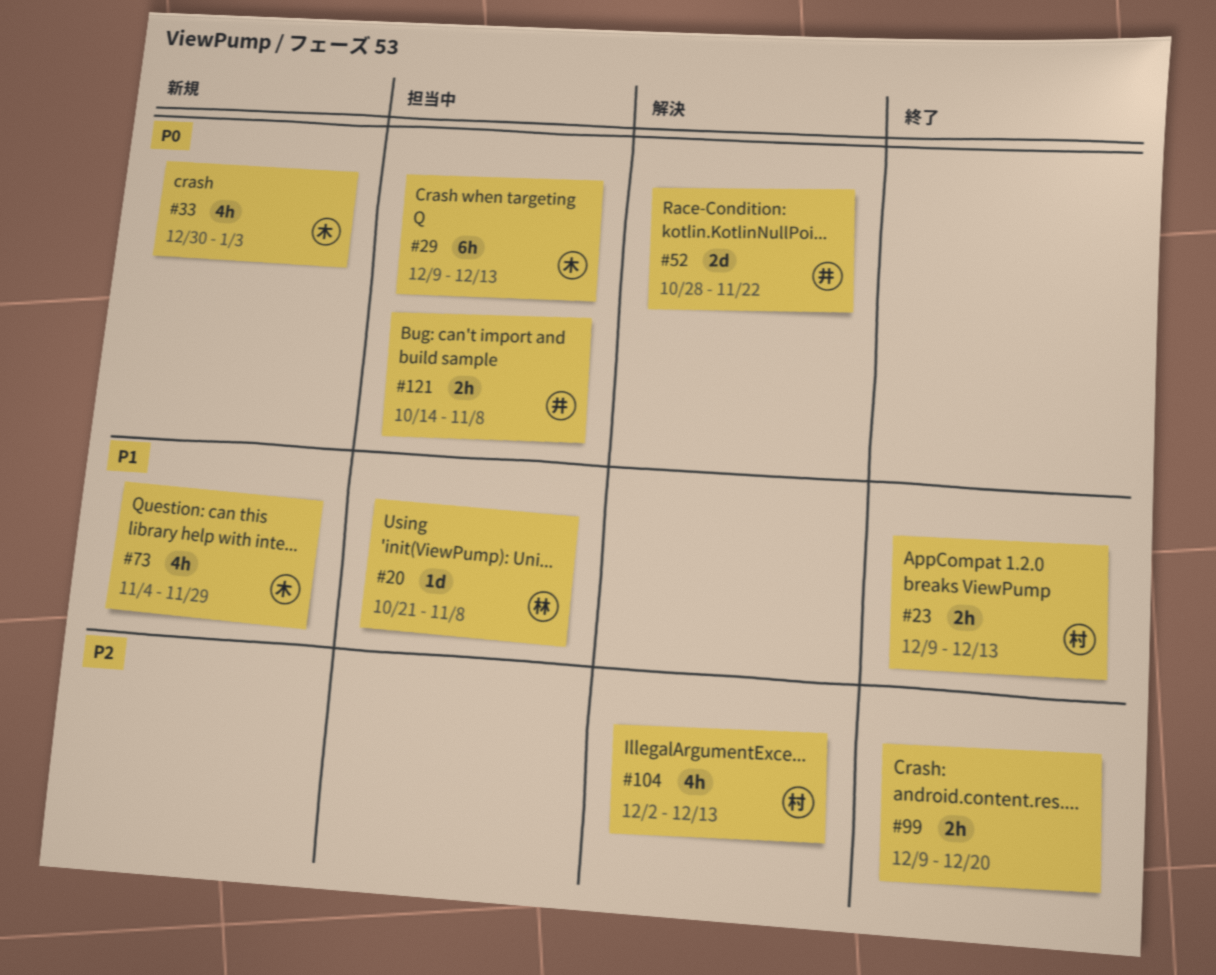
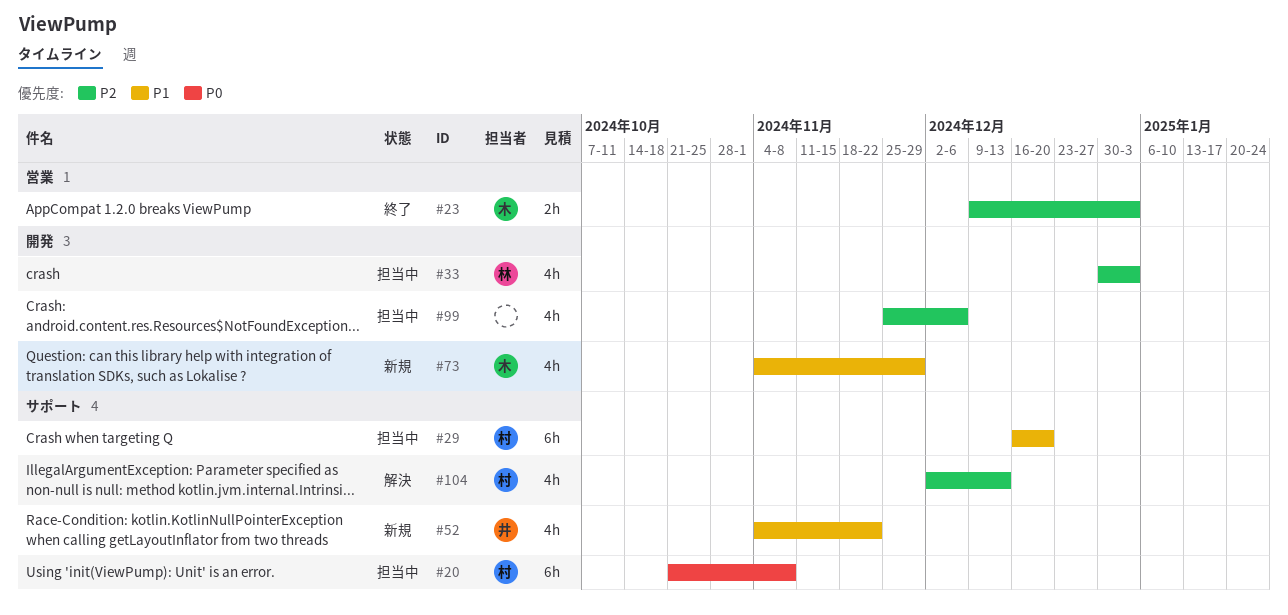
#20, owner: 林 -> 村
#20, priority: P1 -> P0
#20, estimate: 1d -> 6h
#23, owner: 村 -> 木
#23, priority: P1 -> P2
#23, due: Dec 13 -> Jan 3
#29, owner: 木 -> 村
#29, priority: P0 -> P1
#29, start: Dec 9 -> Dec 16
#29, due: Dec 13 -> Dec 20
#33, status: 新規 -> 担当中
#33, owner: 木 -> 林
#33, priority: P0 -> P2
#52, status: 解決 -> 新規
#52, priority: P0 -> P1
#52, estimate: 2d -> 4h
#52, start: Oct 28 -> Nov 4
#99, status: 終了 -> 担当中
#99, estimate: 2h -> 4h
#99, start: Dec 9 -> Nov 25
#99, due: Dec 20 -> Dec 6
#121: present -> none

